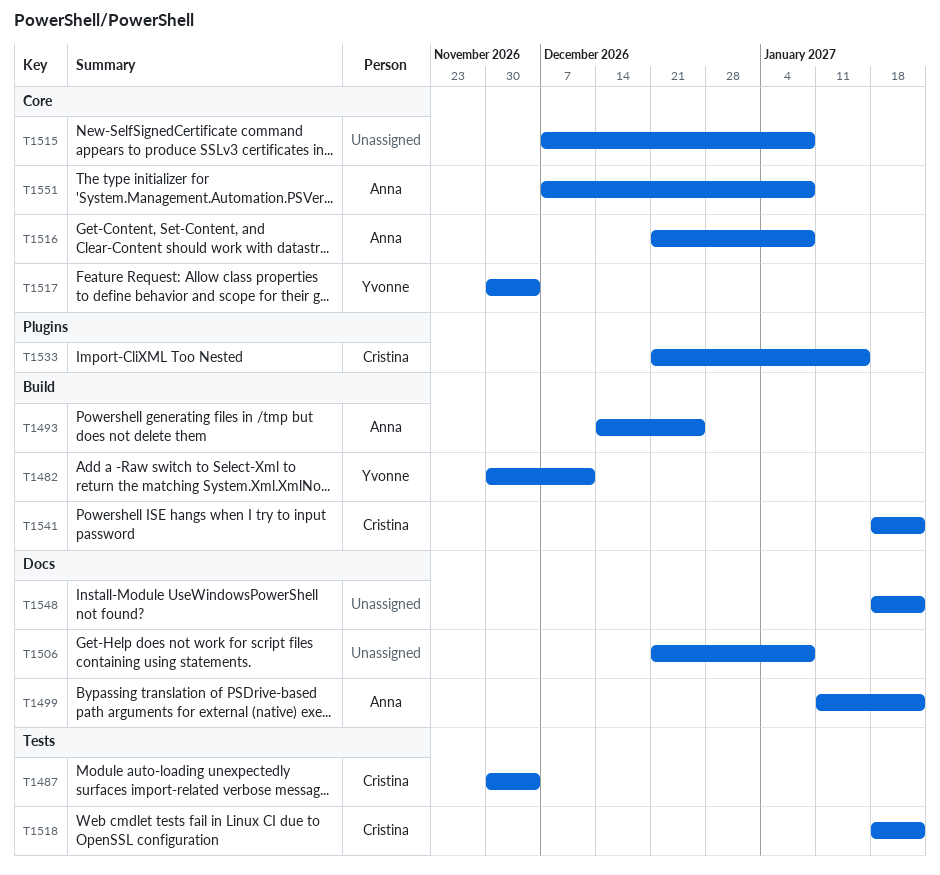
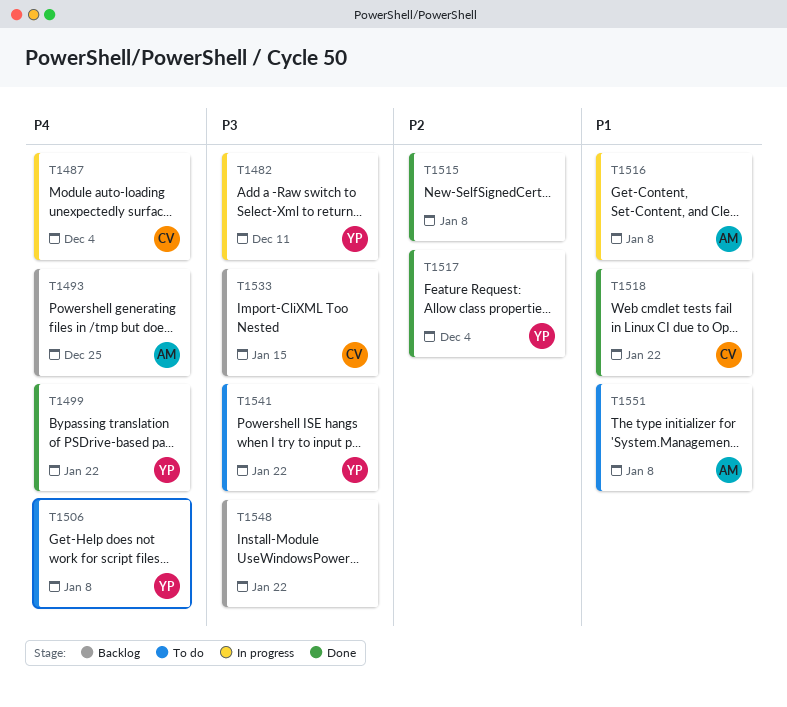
T1499, owner: Anna -> Yvonne
T1506, owner: none -> Yvonne
T1541, owner: Cristina -> Yvonne

